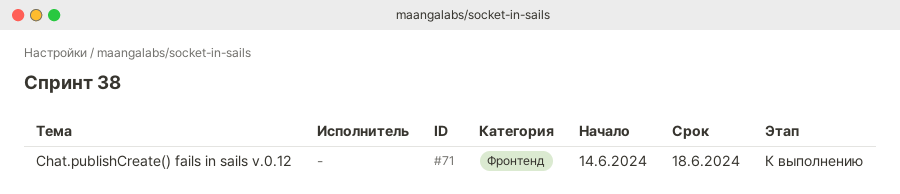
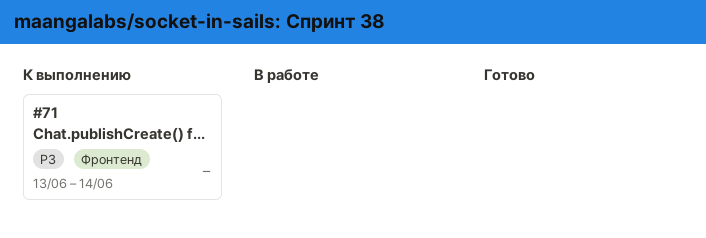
#71, start: Jun 14 -> Jun 13
#71, due: Jun 18 -> Jun 14

